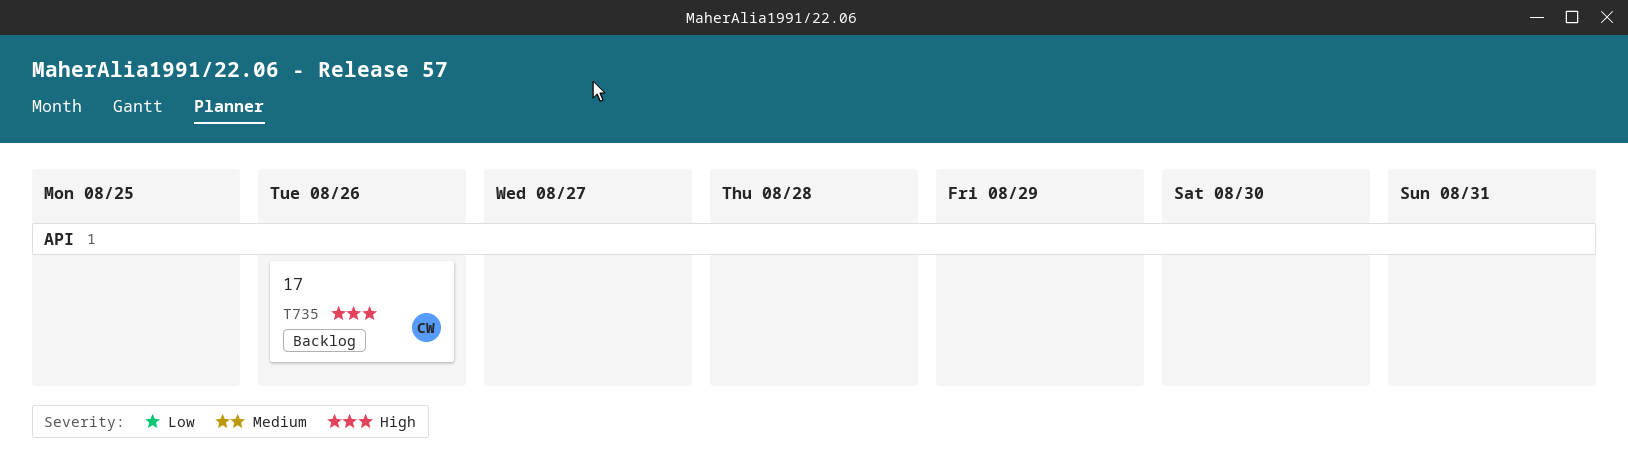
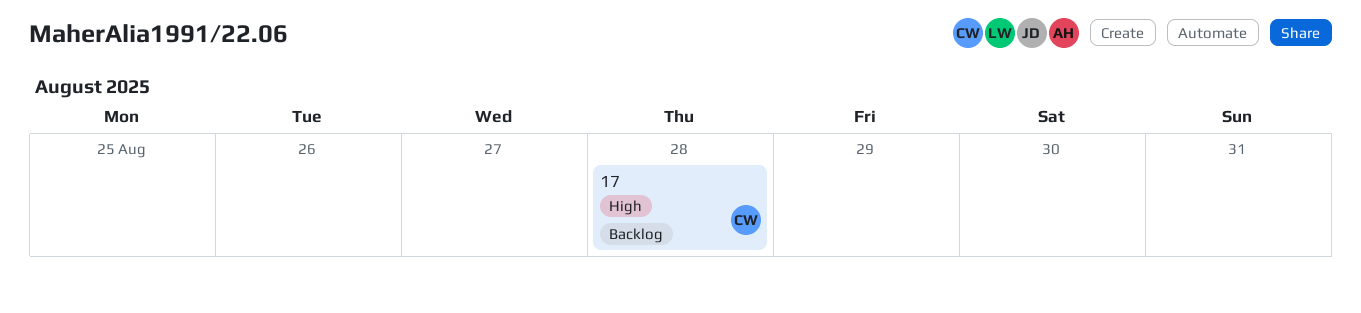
17, due: Aug 26 -> Aug 28

